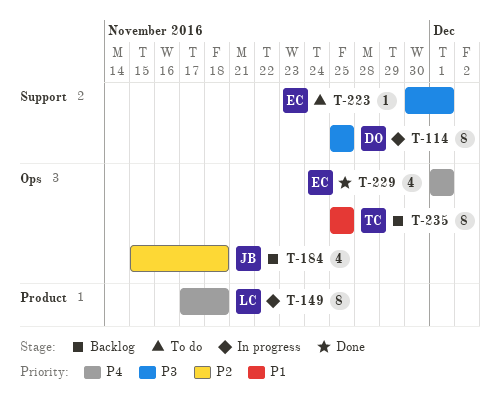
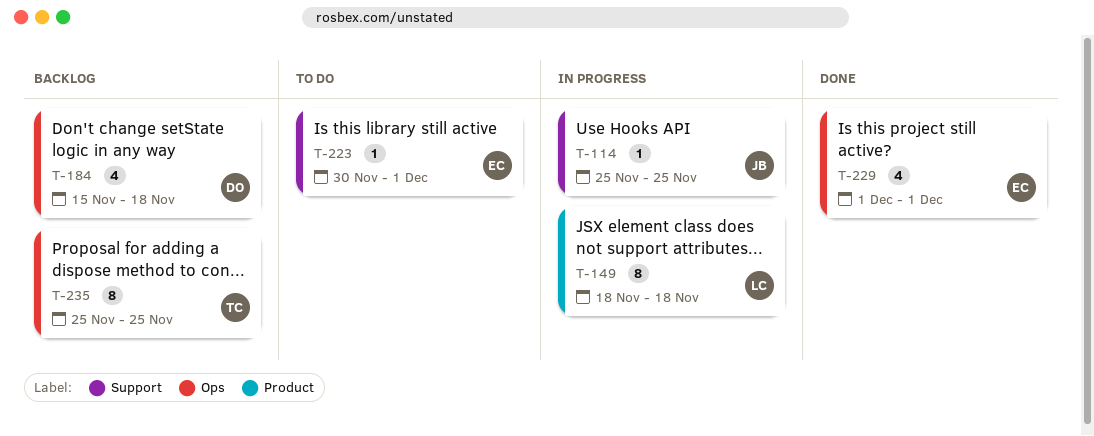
T-114, owner: DO -> JB
T-114, estimate: 8 -> 1
T-149, start: Nov 17 -> Nov 18
T-184, owner: JB -> DO

